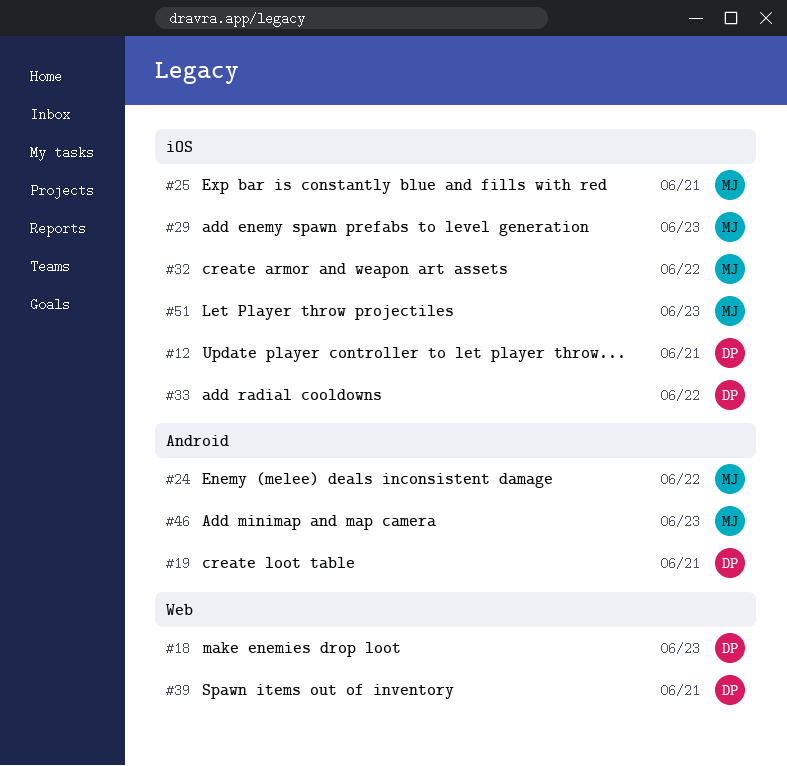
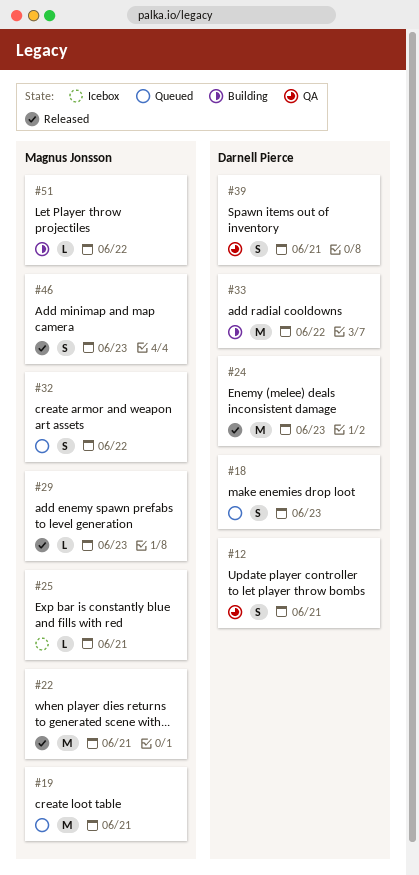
#19, owner: Darnell Pierce -> Magnus Jonsson
#22: none -> present
#24, owner: Magnus Jonsson -> Darnell Pierce
#24, due: Jun 22 -> Jun 23
#51, due: Jun 23 -> Jun 22

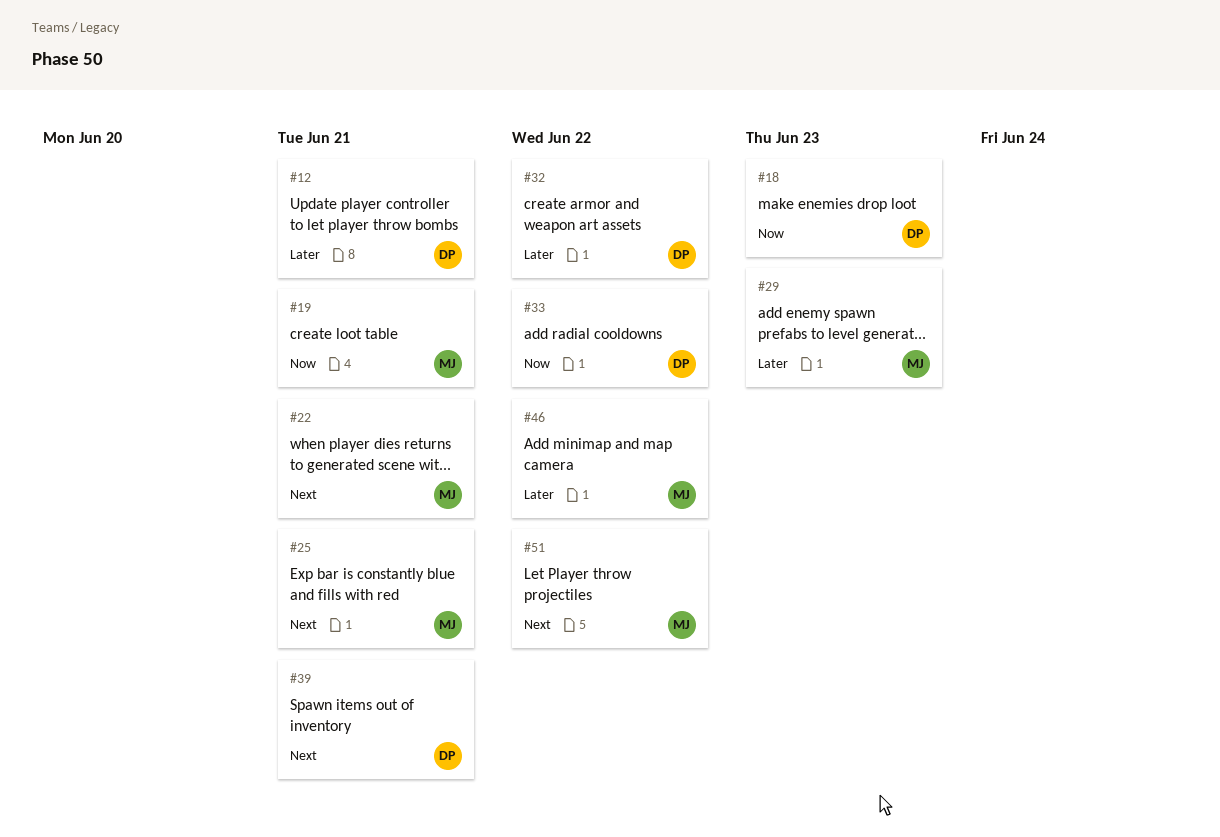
#24: present -> none
#32, owner: Magnus Jonsson -> Darnell Pierce
#46, due: Jun 23 -> Jun 22

